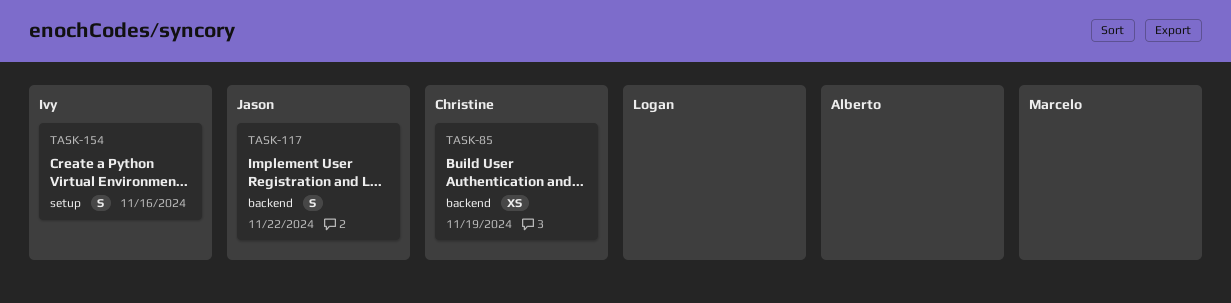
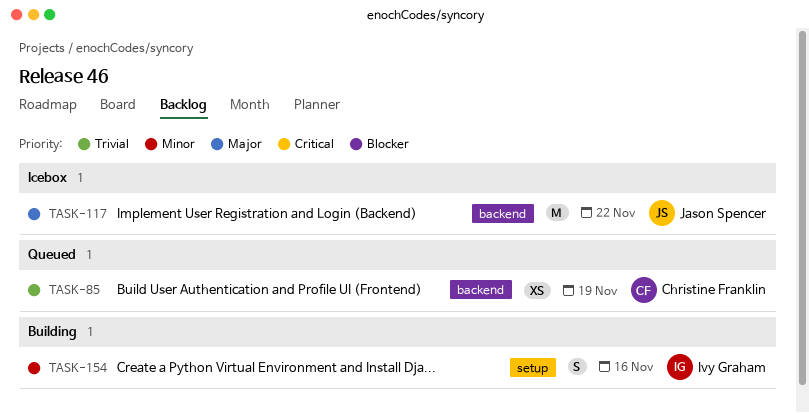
TASK-117, estimate: S -> M

